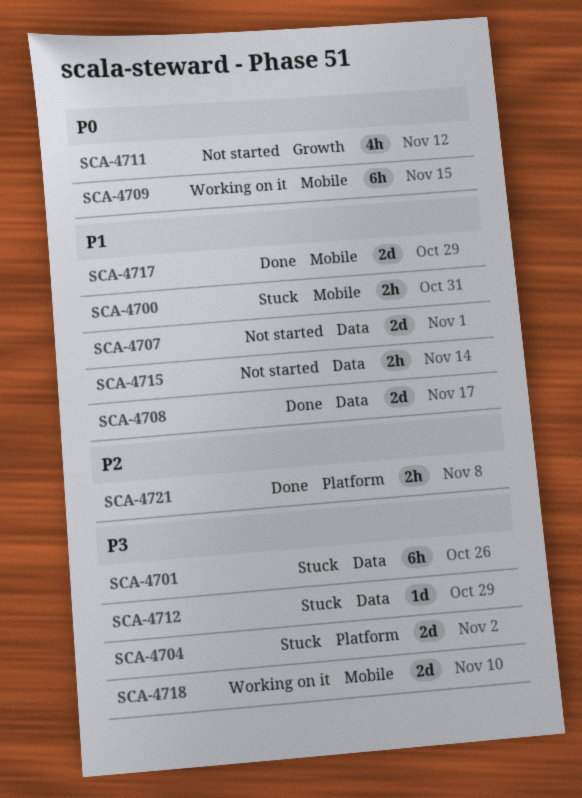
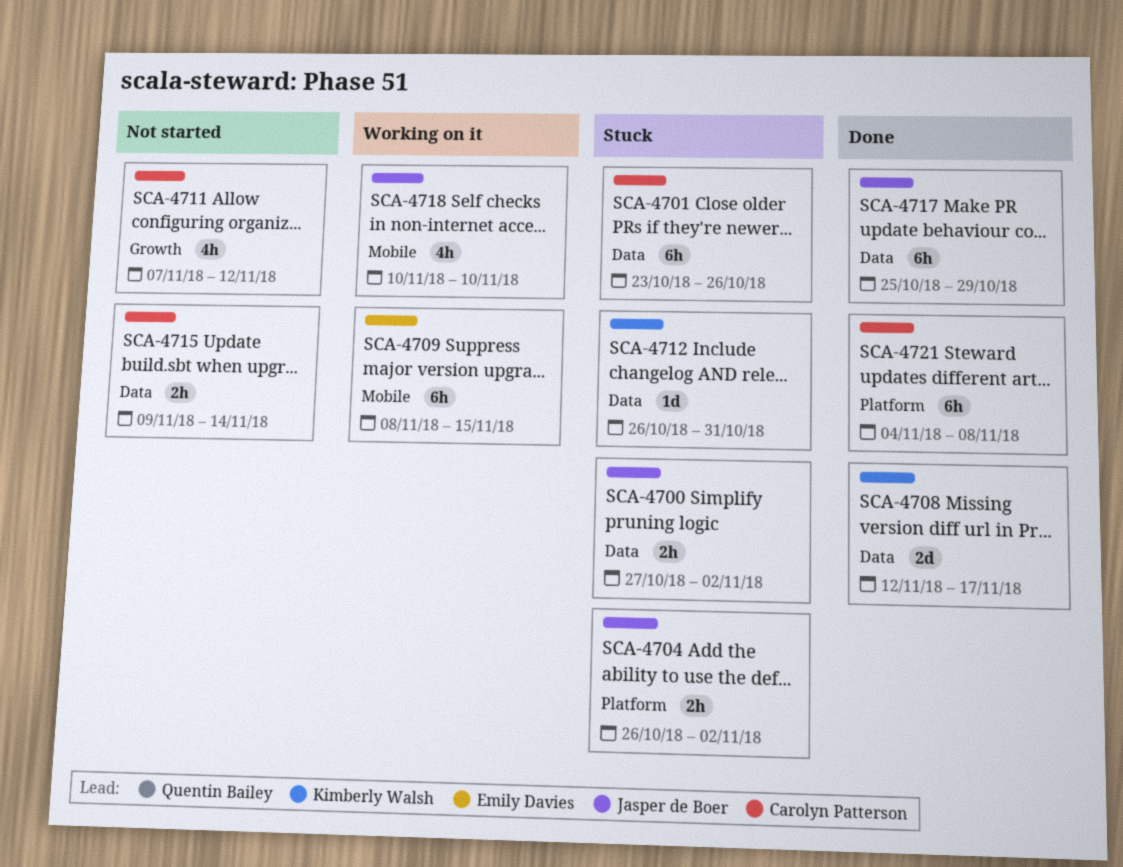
SCA-4700, label: Mobile -> Data
SCA-4700, due: Oct 31 -> Nov 2
SCA-4704, estimate: 2d -> 2h
SCA-4707: present -> none
SCA-4712, due: Oct 29 -> Oct 31
SCA-4717, label: Mobile -> Data
SCA-4717, estimate: 2d -> 6h
SCA-4718, estimate: 2d -> 4h
SCA-4721, estimate: 2h -> 6h

